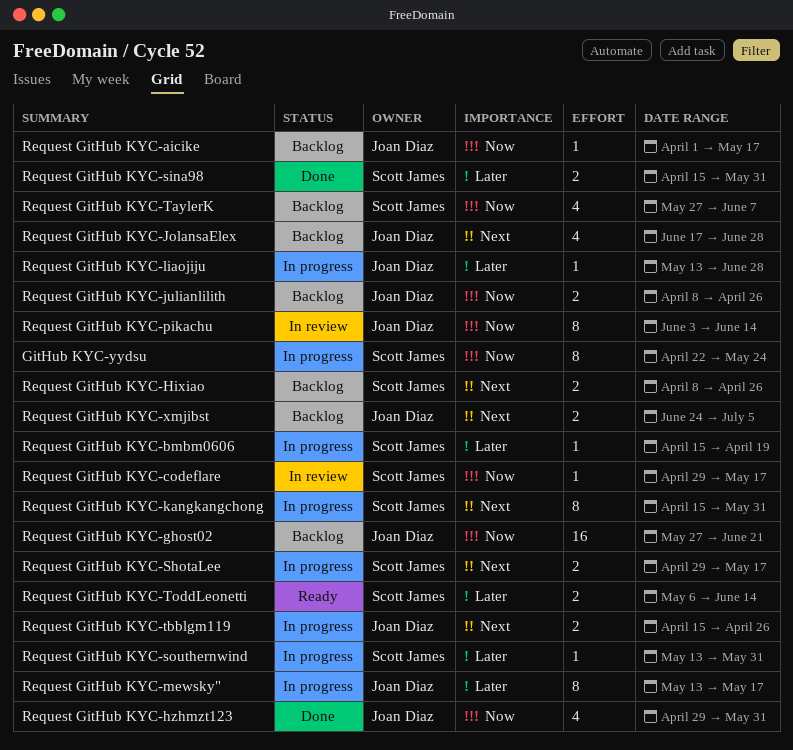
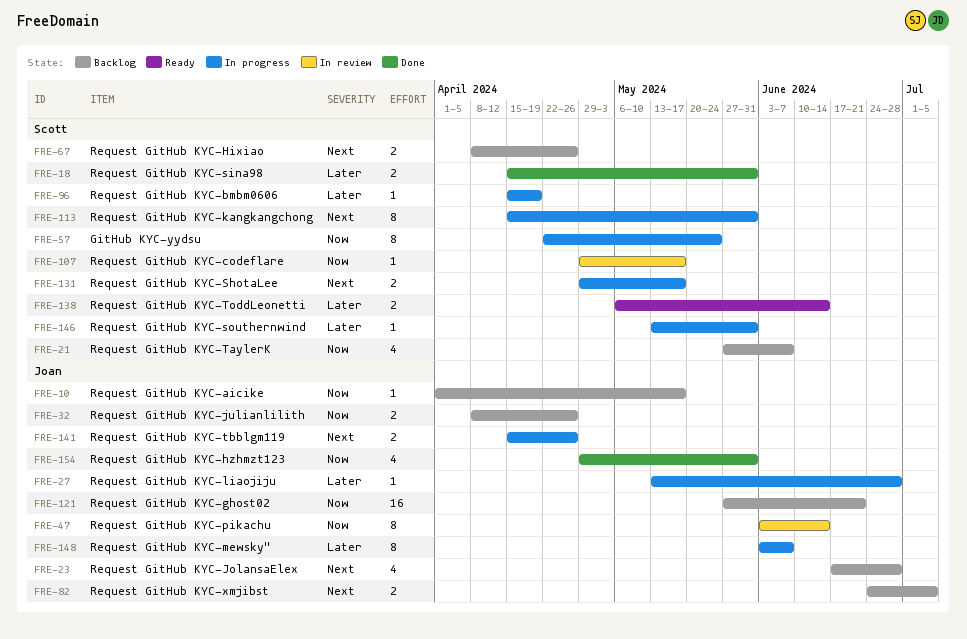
Request GitHub KYC-mewsky", start: May 13 -> Jun 3
Request GitHub KYC-mewsky", due: May 17 -> Jun 7

